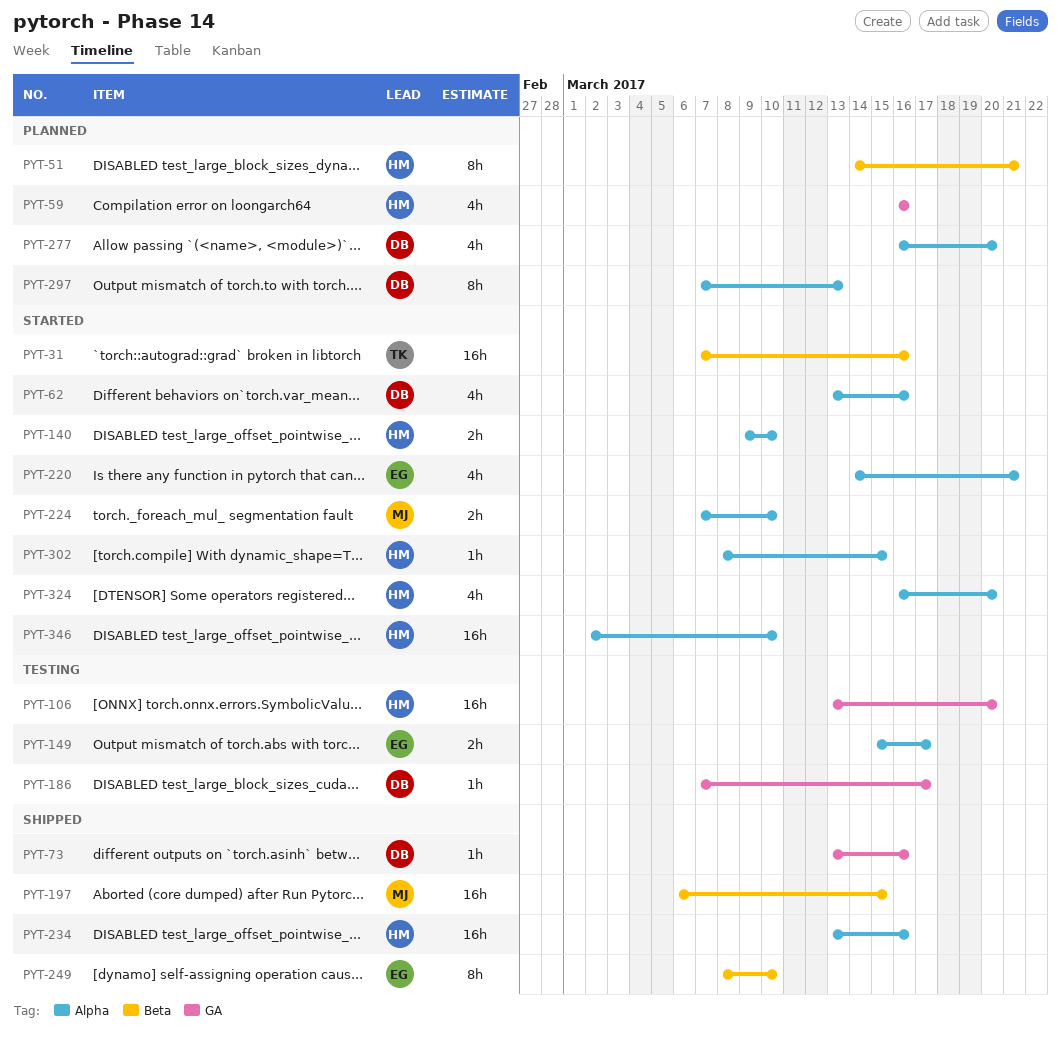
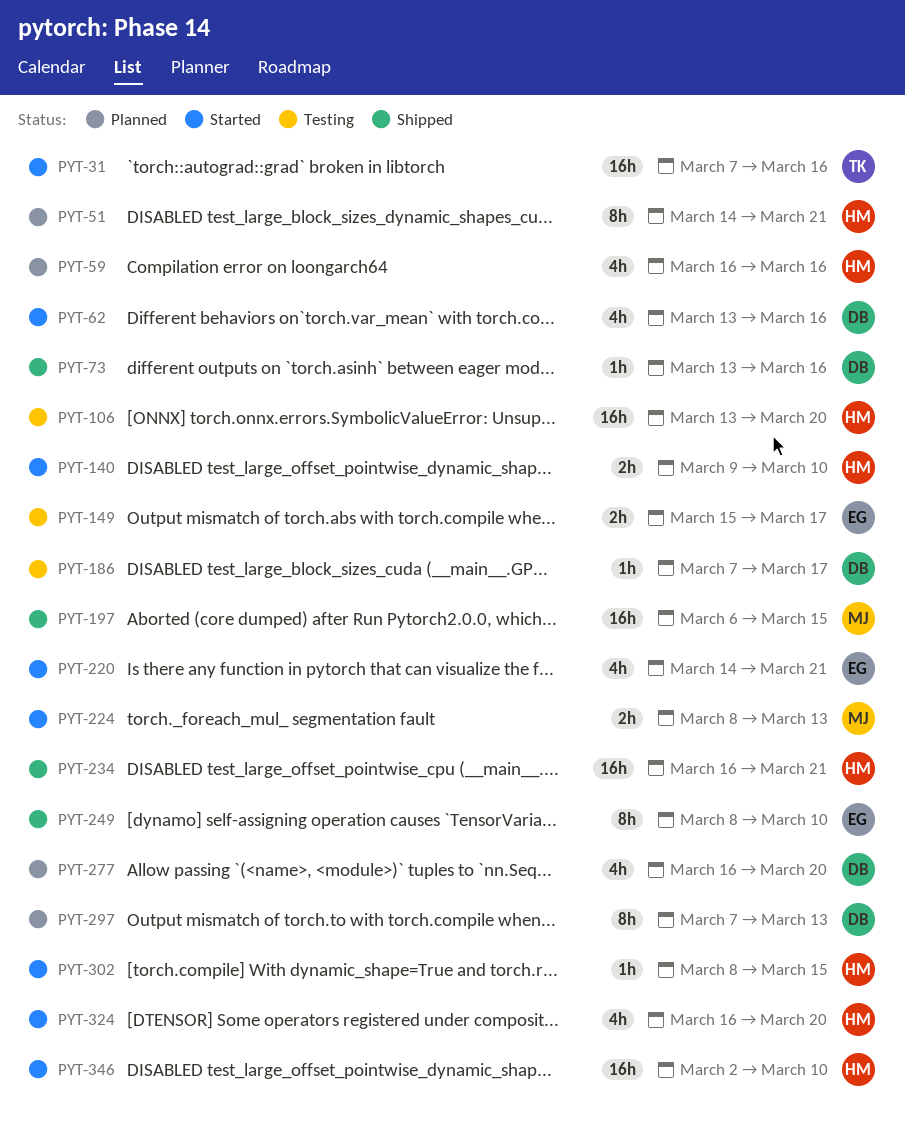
PYT-224, start: Mar 7 -> Mar 8
PYT-224, due: Mar 10 -> Mar 13
PYT-234, start: Mar 13 -> Mar 16
PYT-234, due: Mar 16 -> Mar 21

